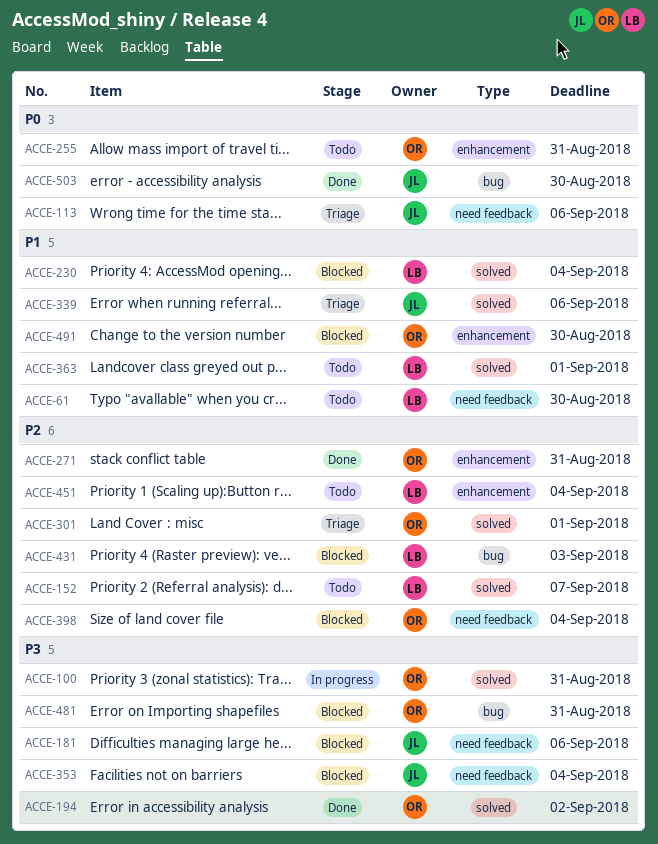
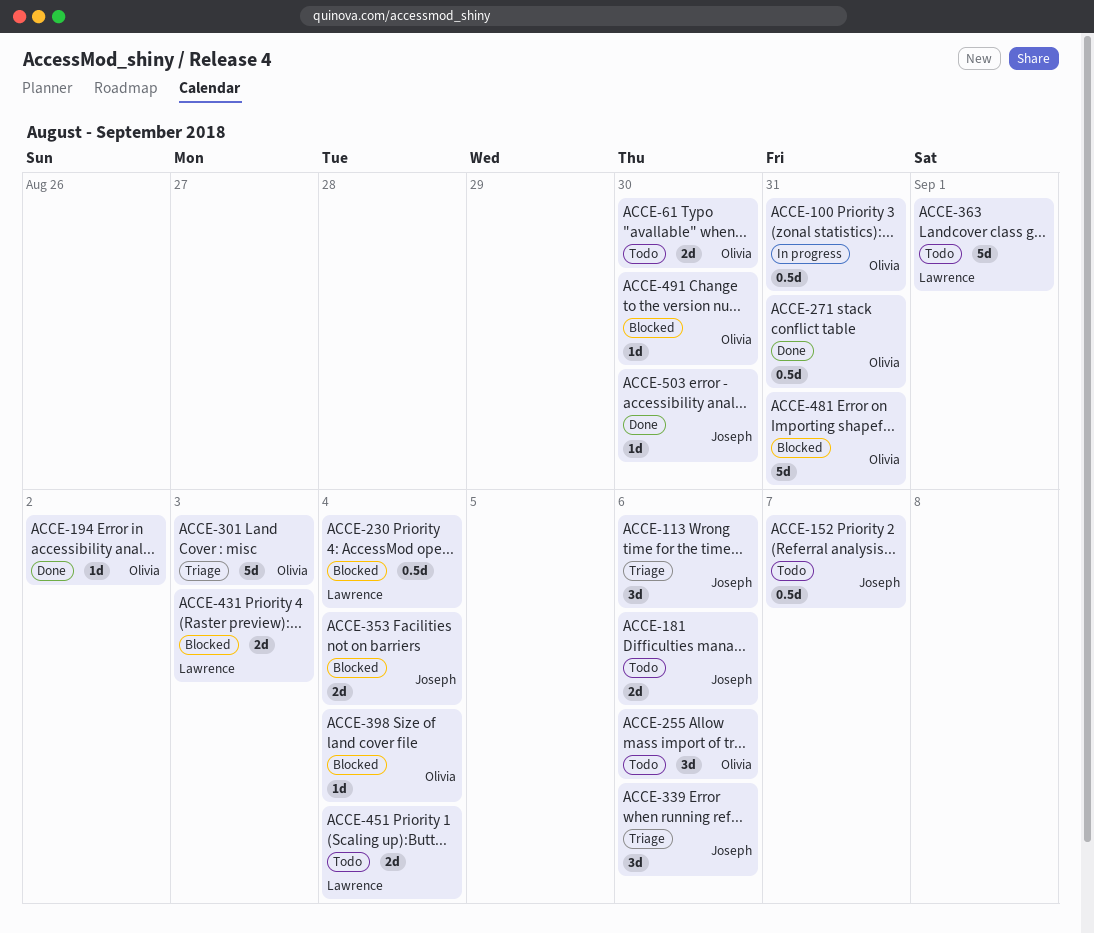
ACCE-61, owner: Lawrence -> Olivia
ACCE-152, owner: Lawrence -> Joseph
ACCE-181, status: Blocked -> Todo
ACCE-255, due: Aug 31 -> Sep 6
ACCE-301, due: Sep 1 -> Sep 3

